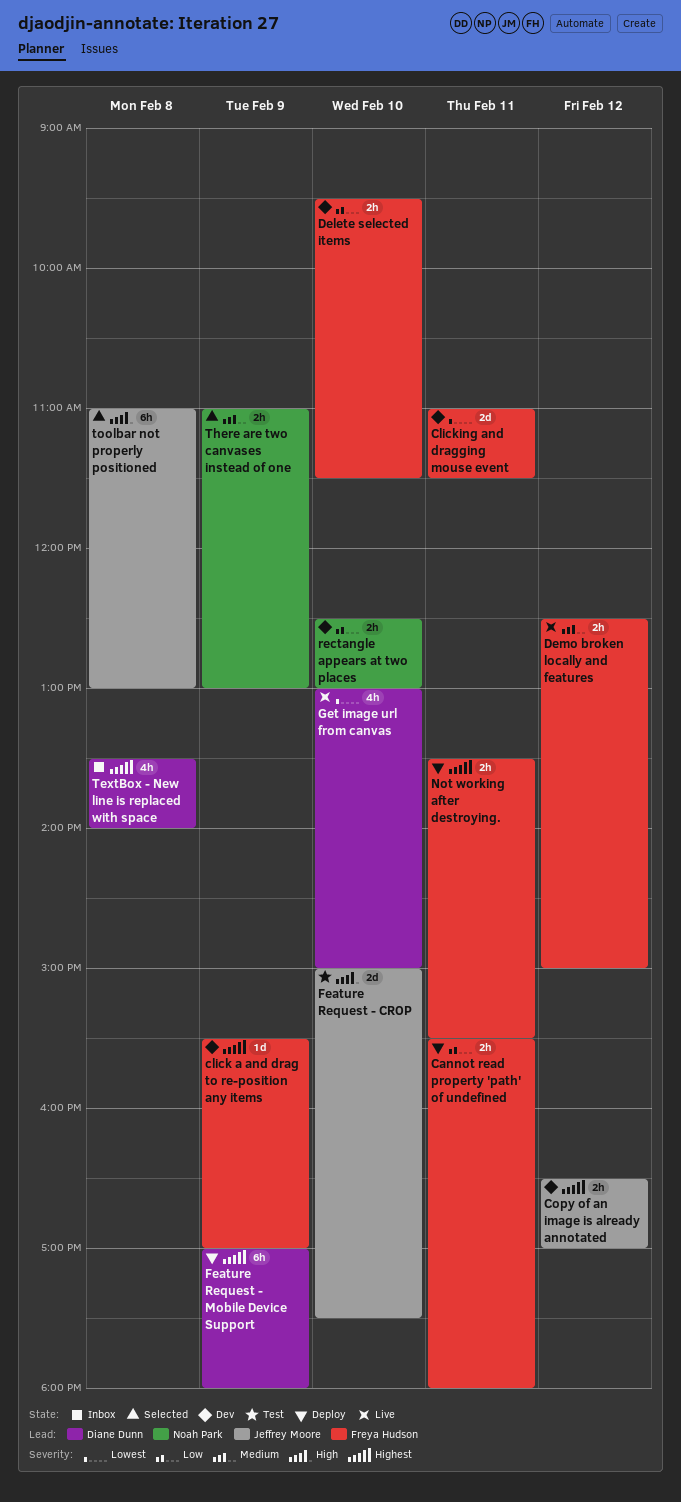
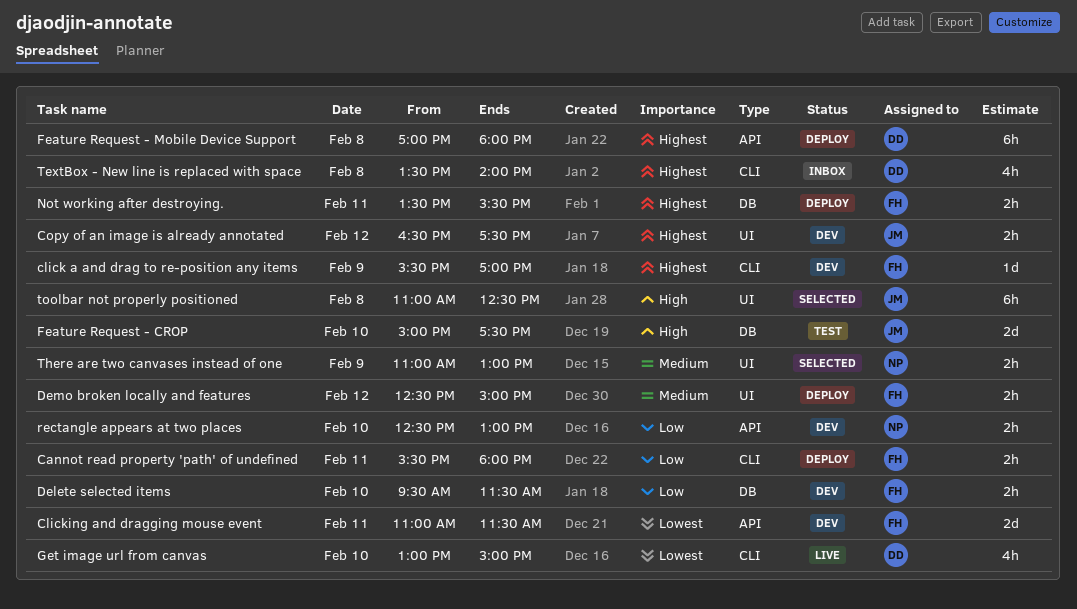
Copy of an image is already annotated, ends: 17:00 -> 17:30
Demo broken locally and features, status: Live -> Deploy
Feature Request - Mobile Device Support, day: Feb 9 -> Feb 8
toolbar not properly positioned, ends: 13:00 -> 12:30

